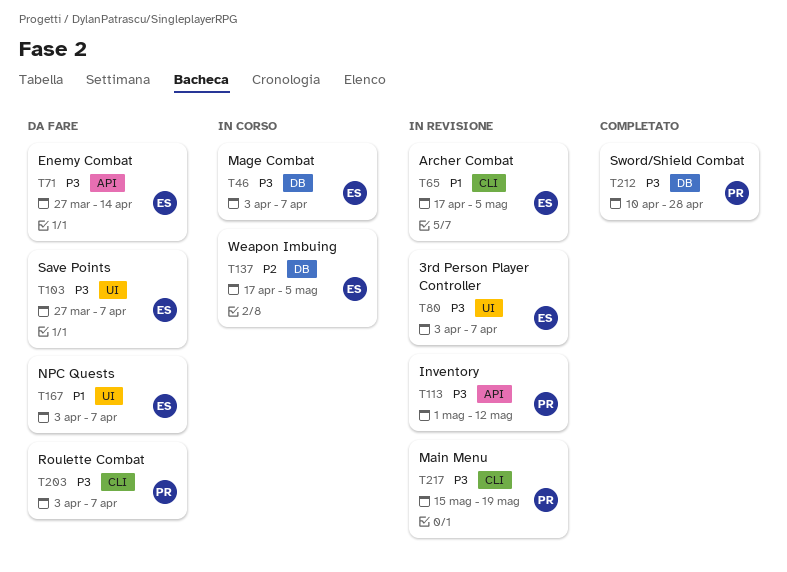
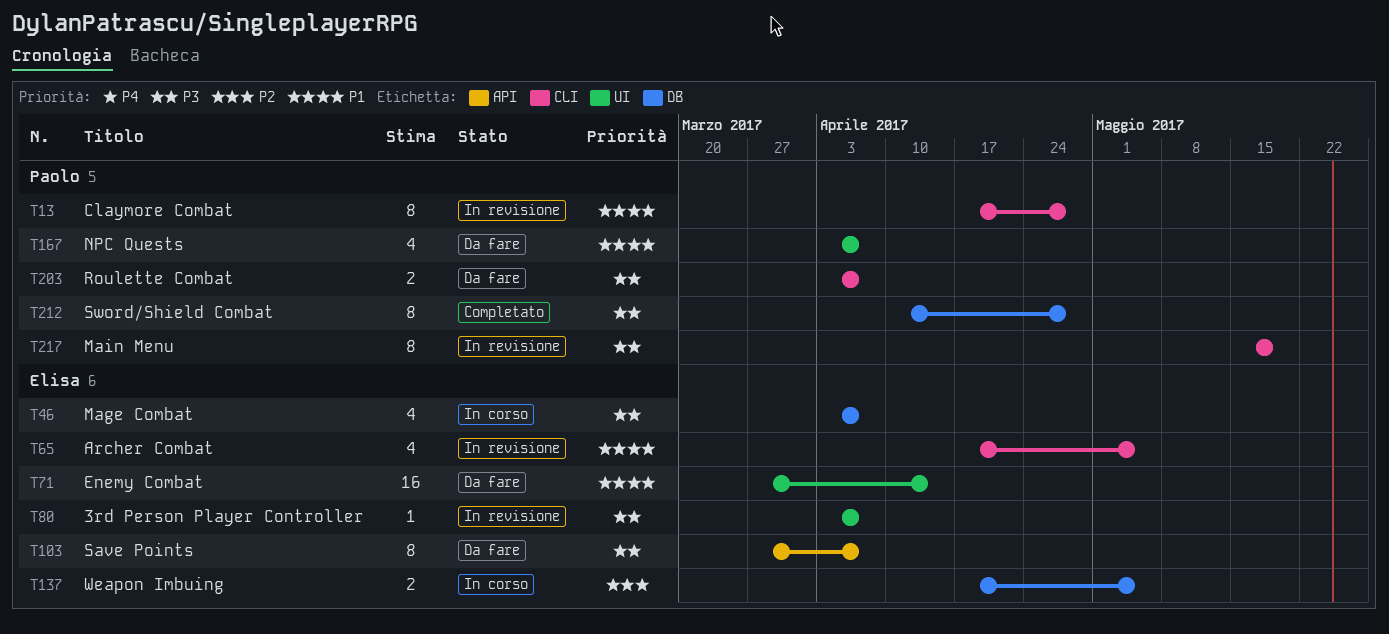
T13: none -> present
T71, priority: P3 -> P1
T71, label: API -> UI
T103, label: UI -> API
T113: present -> none
T167, owner: Elisa -> Paolo

